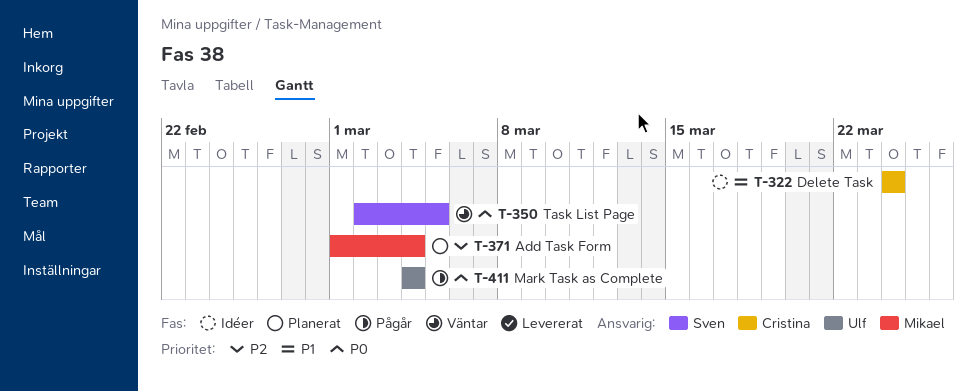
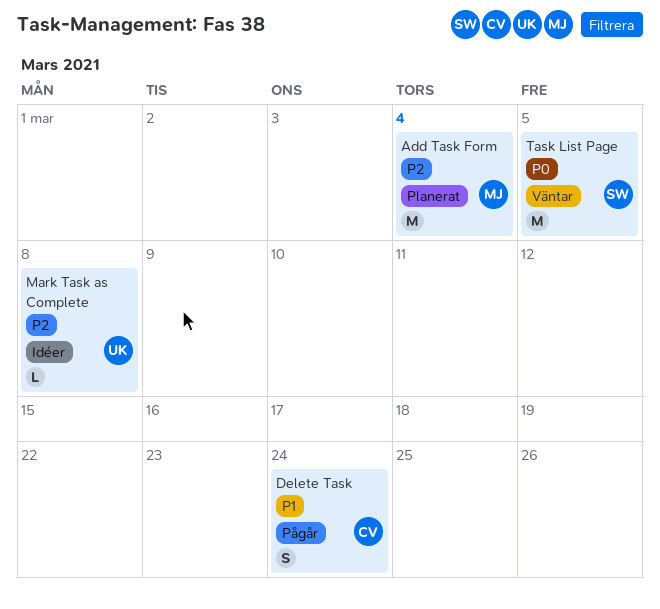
Delete Task, status: Idéer -> Pågår
Mark Task as Complete, status: Pågår -> Idéer
Mark Task as Complete, priority: P0 -> P2
Mark Task as Complete, due: Mar 4 -> Mar 8

